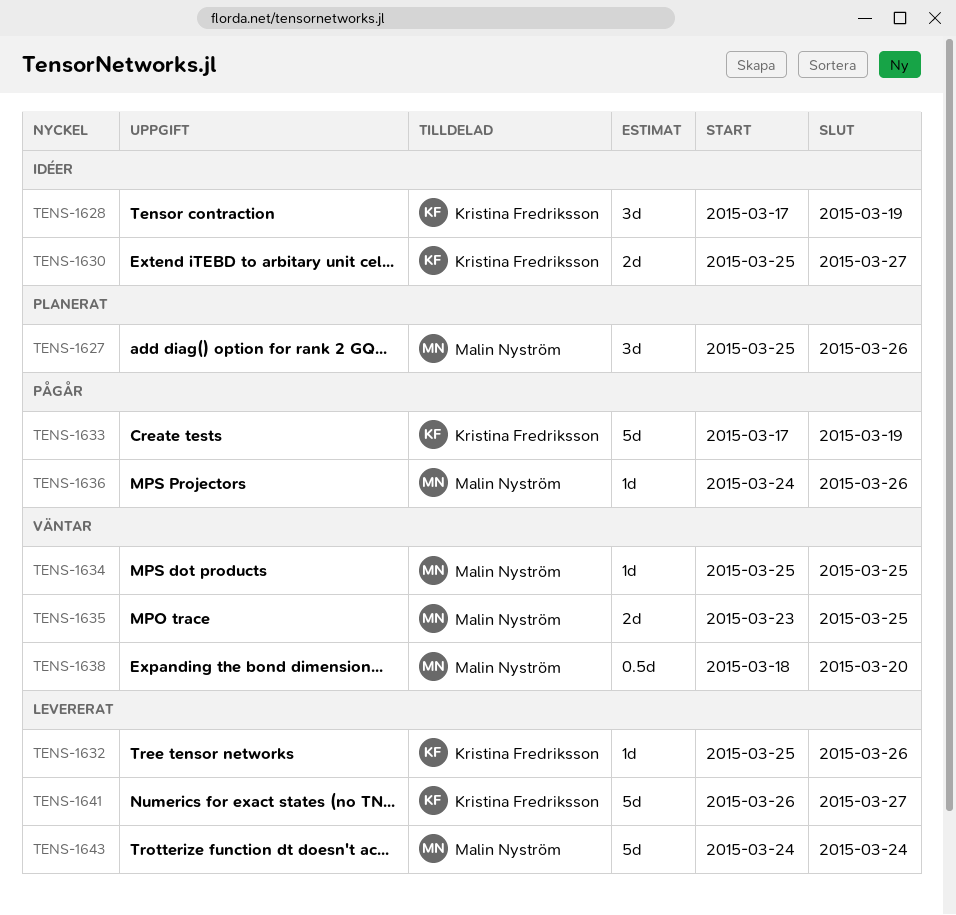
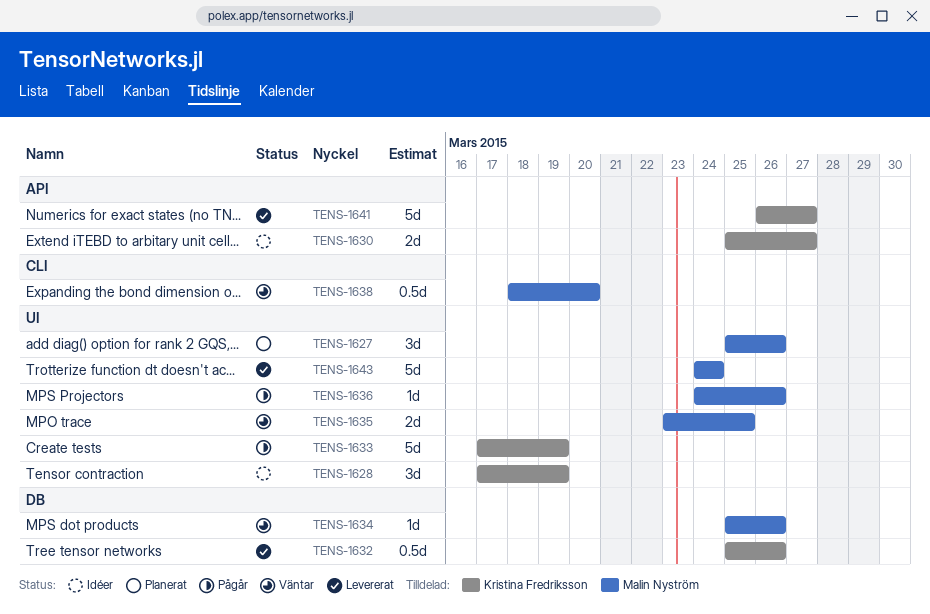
TENS-1632, estimate: 1d -> 0.5d
TENS-1634, due: Mar 25 -> Mar 26

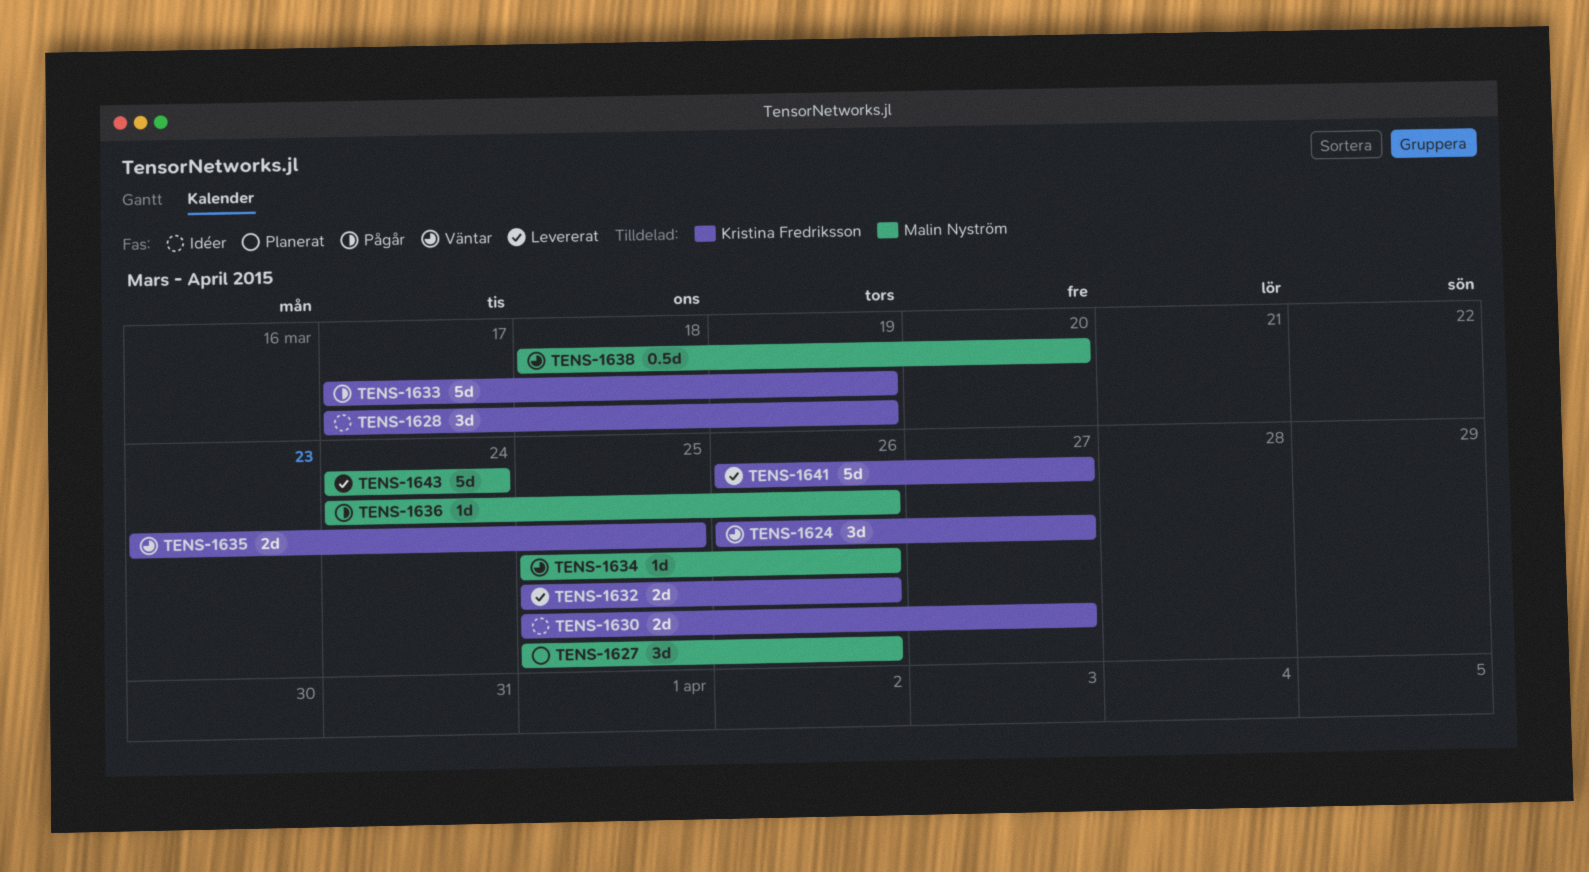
TENS-1624: none -> present
TENS-1632, estimate: 0.5d -> 2d
TENS-1635, owner: Malin Nyström -> Kristina Fredriksson

